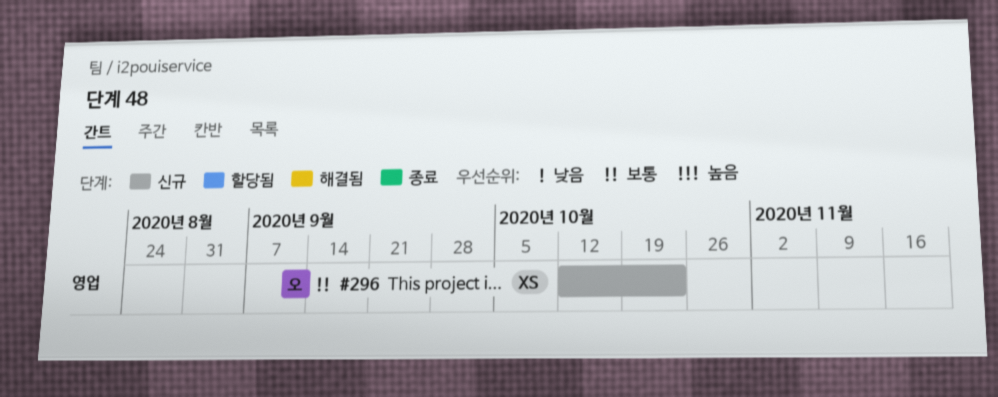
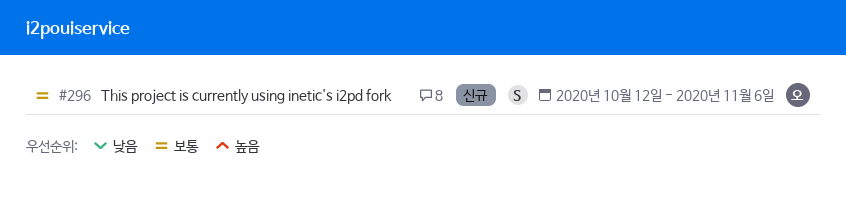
#296, estimate: XS -> S
#296, due: Oct 23 -> Nov 6

